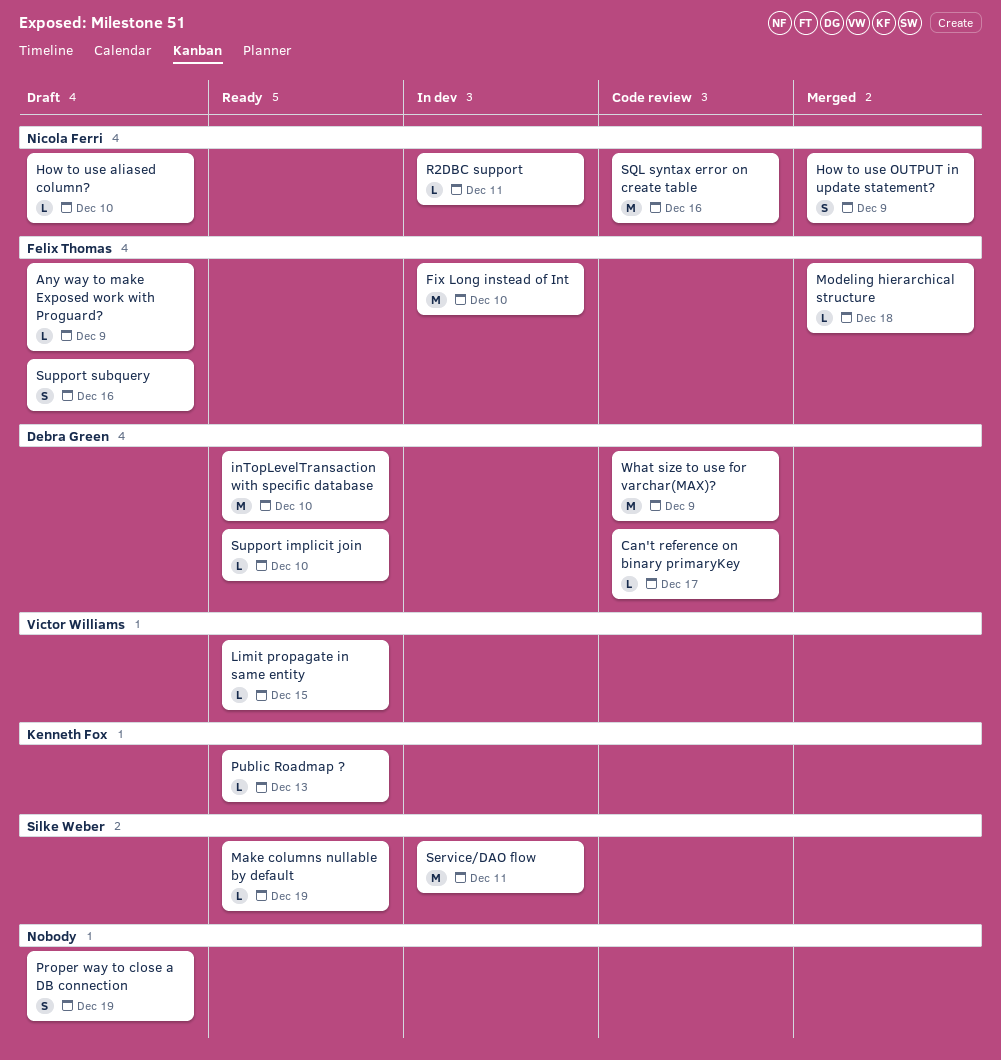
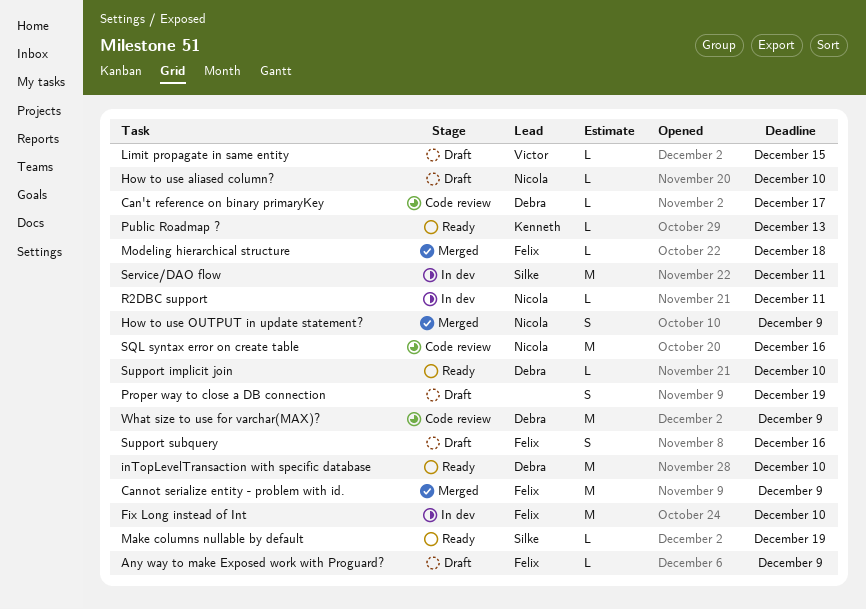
Cannot serialize entity - problem with id.: none -> present
Limit propagate in same entity, status: Ready -> Draft

